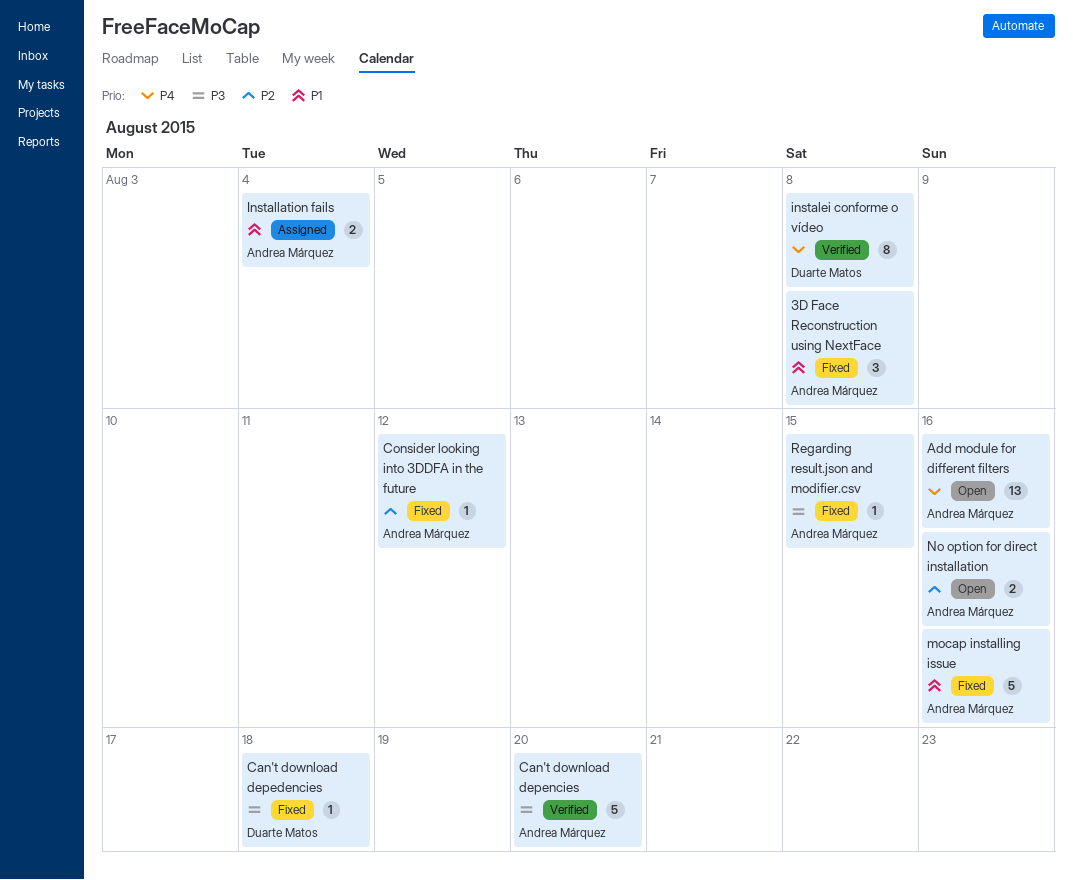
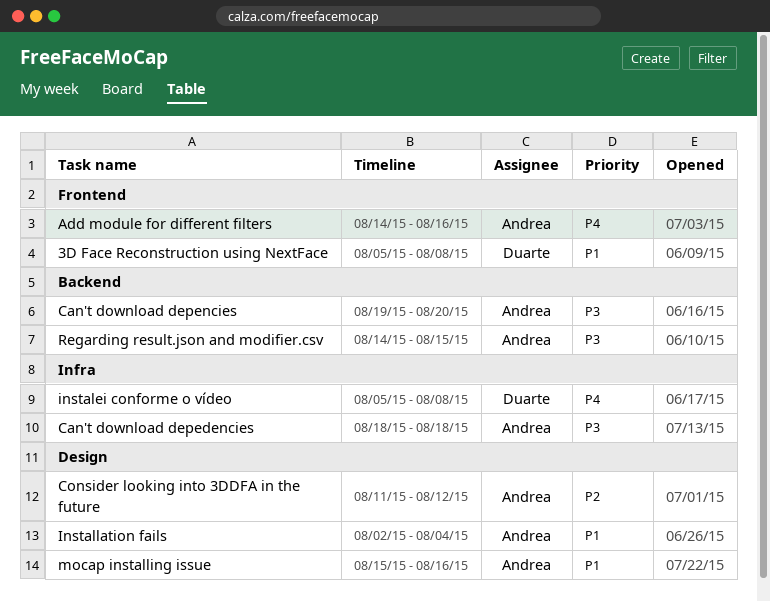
3D Face Reconstruction using NextFace, owner: Andrea Márquez -> Duarte Matos
Can't download depedencies, owner: Duarte Matos -> Andrea Márquez
No option for direct installation: present -> none

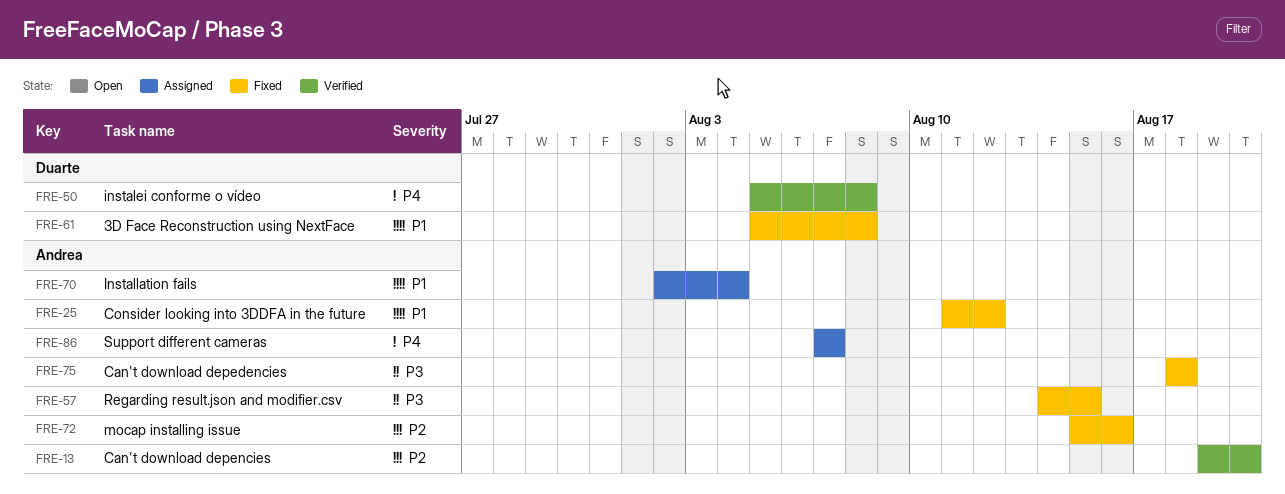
Add module for different filters: present -> none
Can't download depencies, priority: P3 -> P2
Consider looking into 3DDFA in the future, priority: P2 -> P1
mocap installing issue, priority: P1 -> P2
Support different cameras: none -> present

